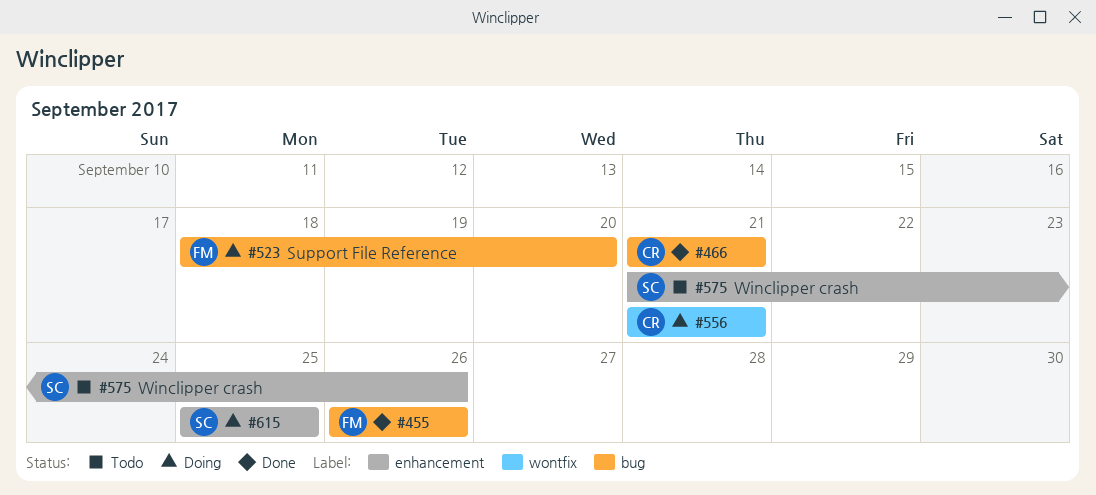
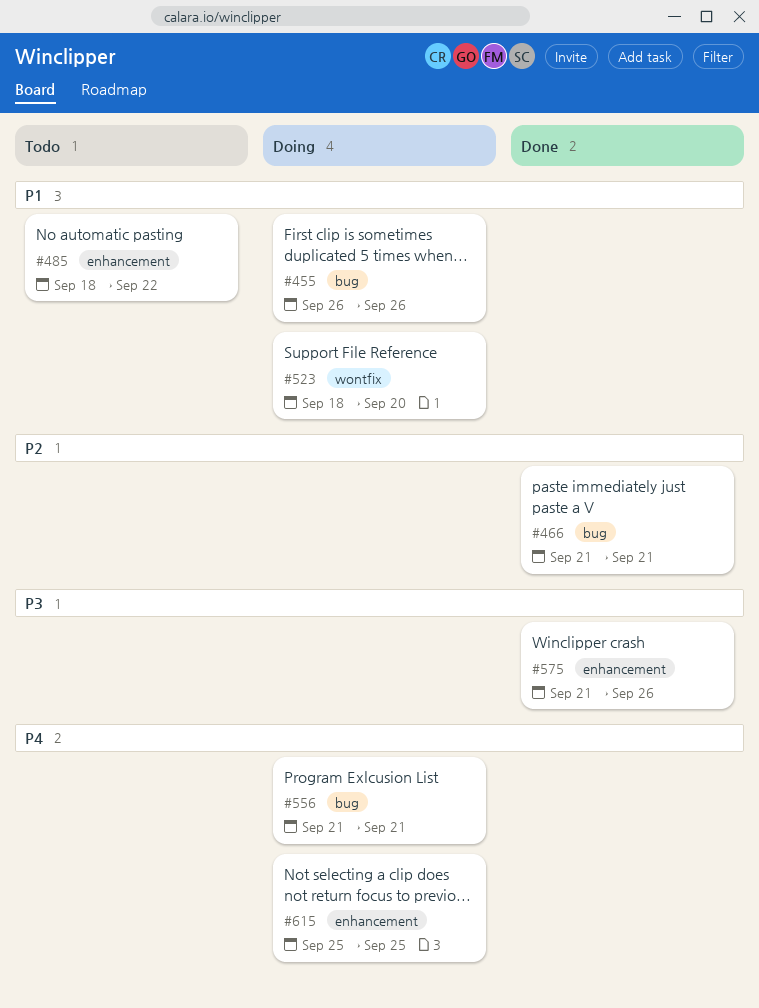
#455, status: Done -> Doing
#485: none -> present
#523, label: bug -> wontfix
#556, label: wontfix -> bug
#575, status: Todo -> Done

